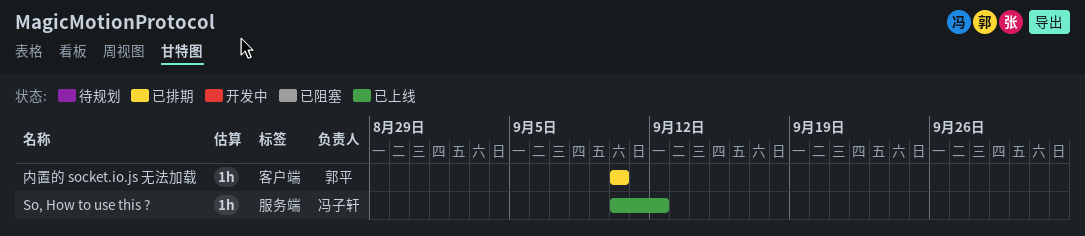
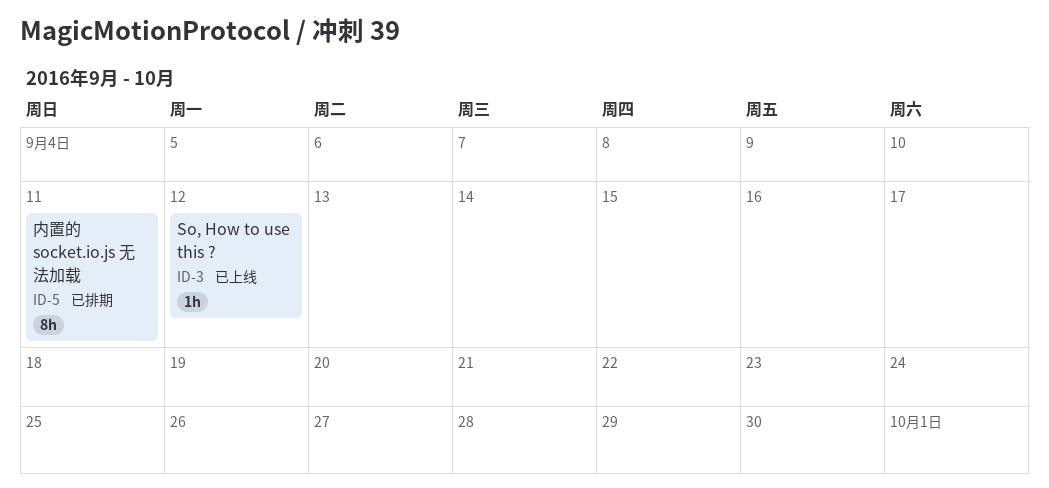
内置的 socket.io.js 无法加载, estimate: 1h -> 8h
内置的 socket.io.js 无法加载, due: Sep 10 -> Sep 11

